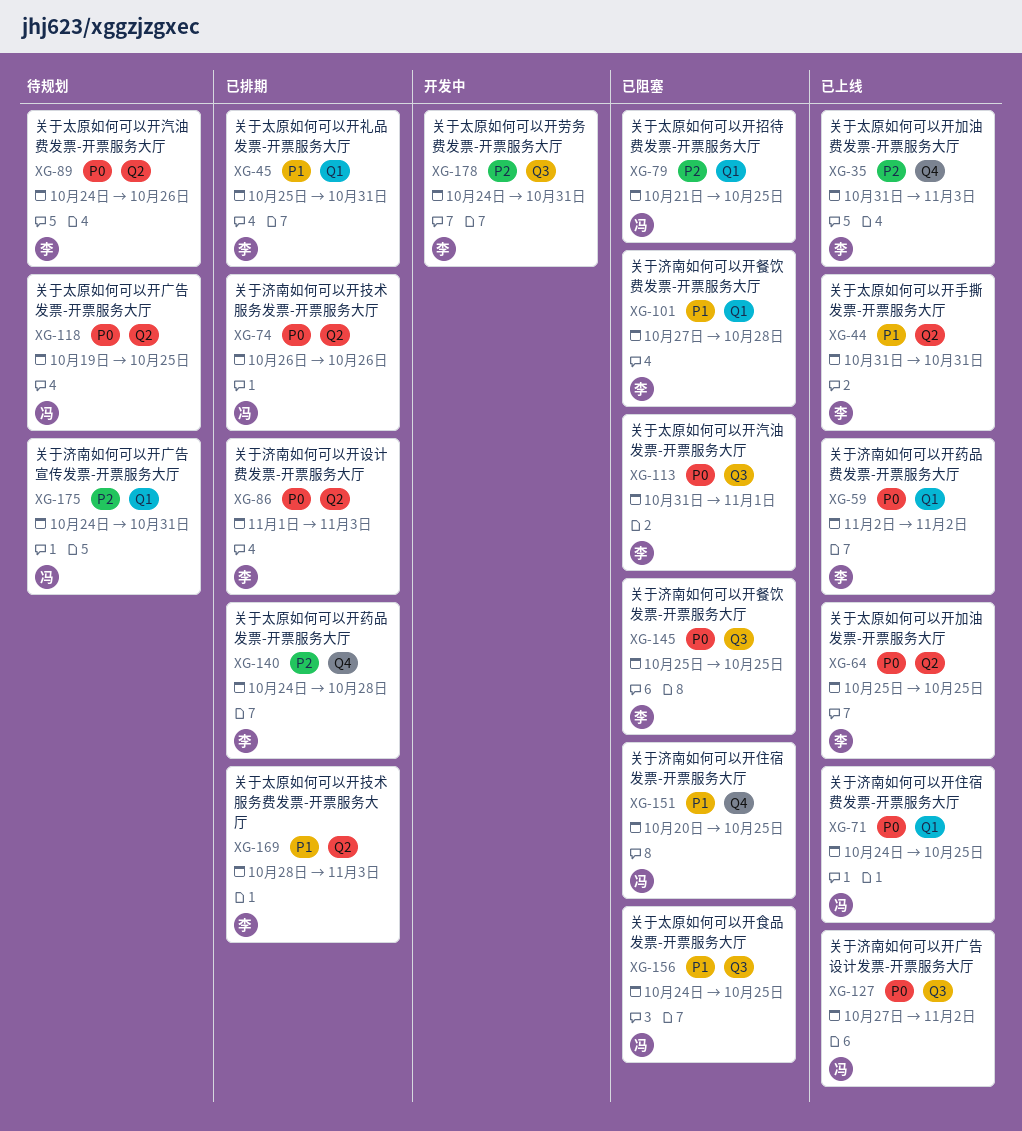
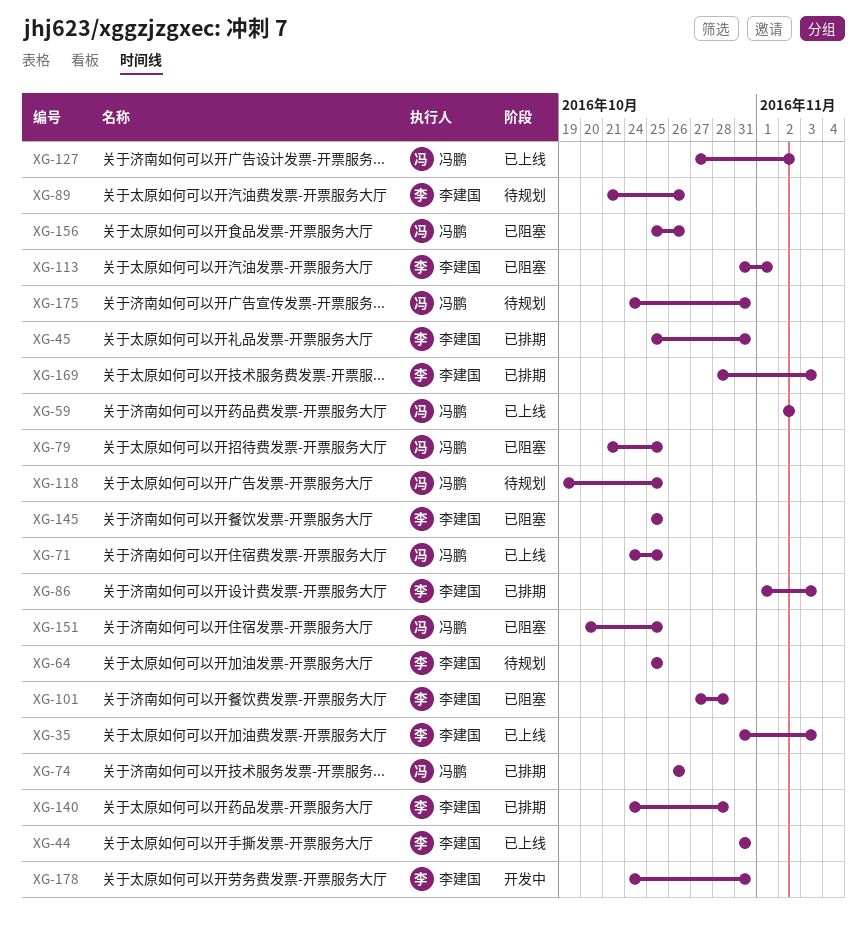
XG-59, owner: 李建国 -> 冯鹏
XG-64, status: 已上线 -> 待规划
XG-89, start: Oct 24 -> Oct 21
XG-156, start: Oct 24 -> Oct 25
XG-156, due: Oct 25 -> Oct 26

